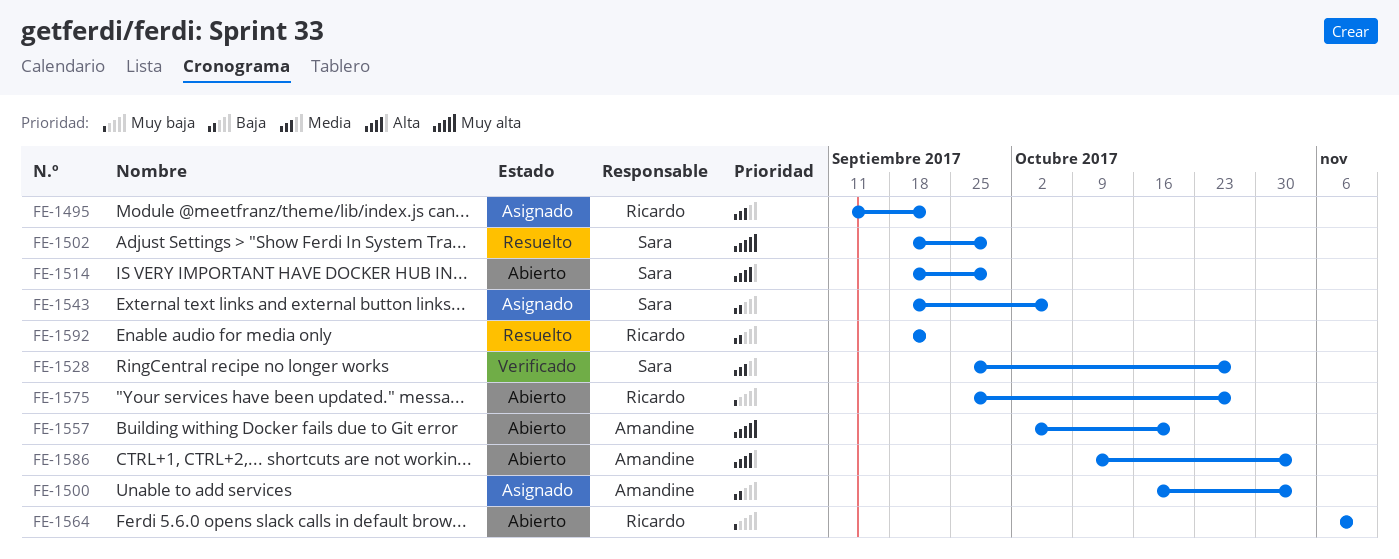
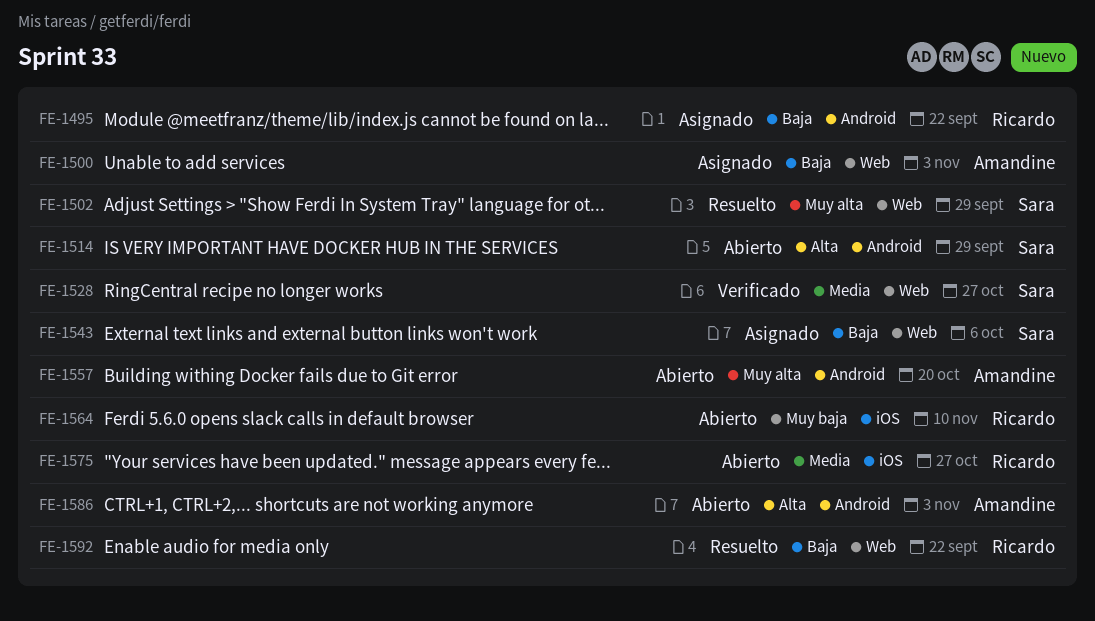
FE-1495, priority: Media -> Baja
FE-1575, priority: Muy baja -> Media

